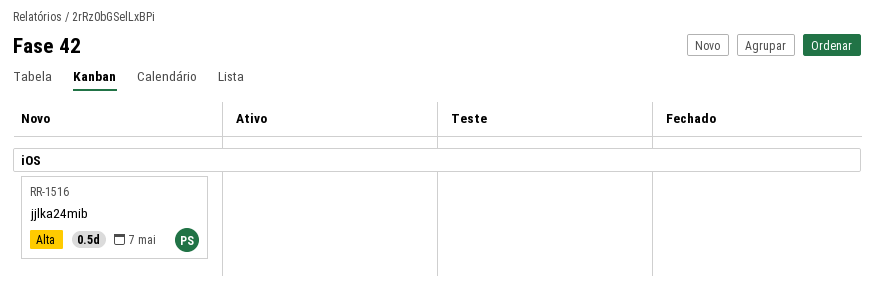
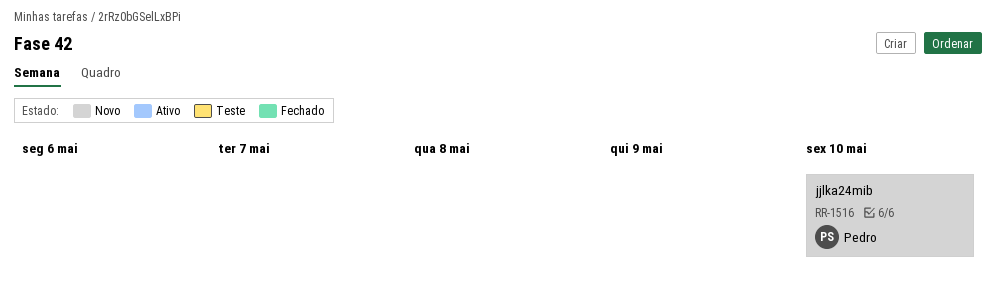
RR-1516, due: May 7 -> May 10

